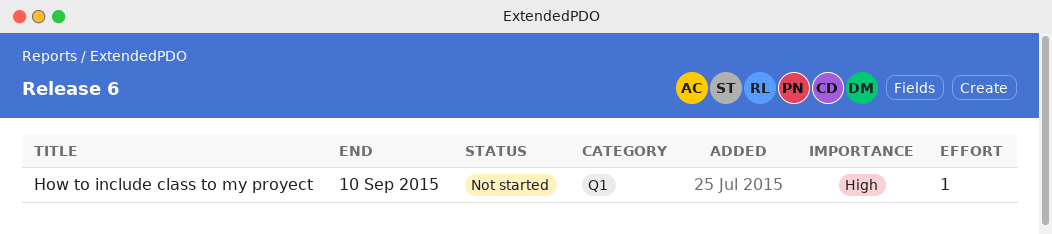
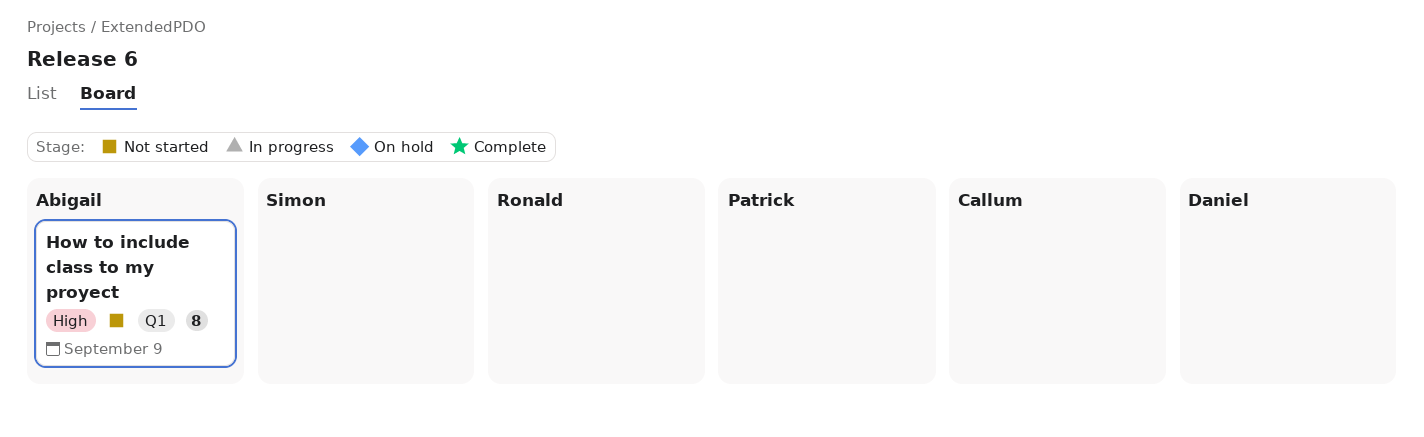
How to include class to my proyect, estimate: 1 -> 8
How to include class to my proyect, due: Sep 10 -> Sep 9

